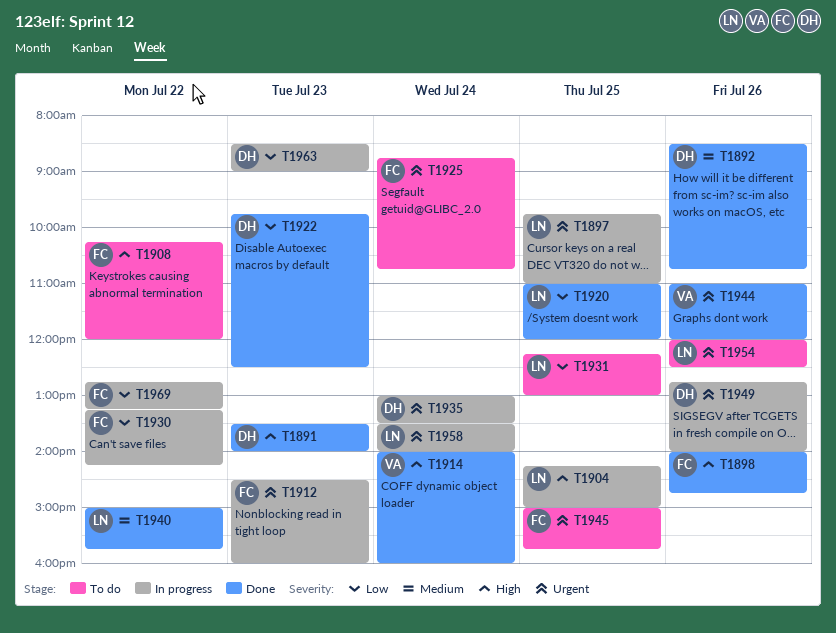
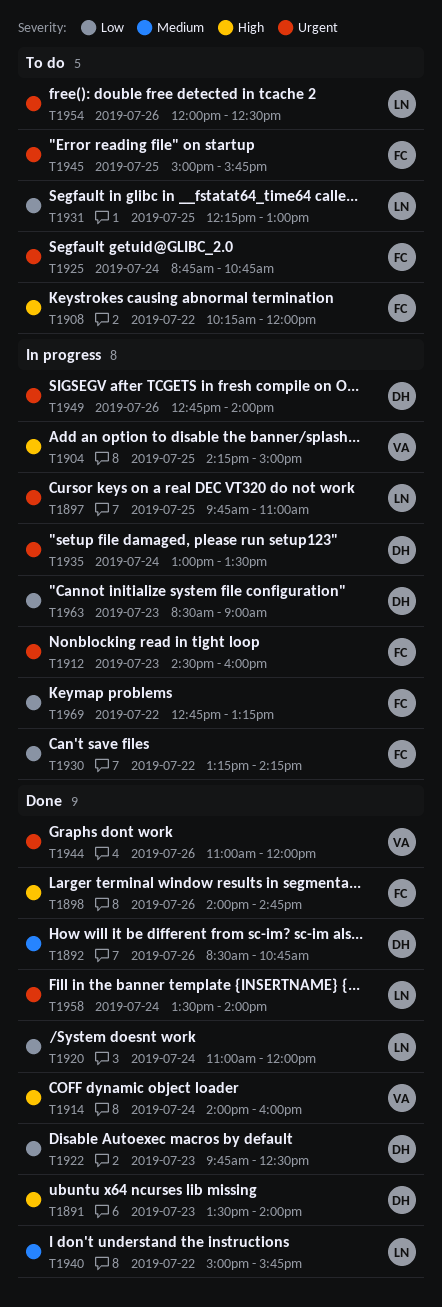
T1904, owner: LN -> VA
T1920, day: Jul 25 -> Jul 24
T1958, status: In progress -> Done

